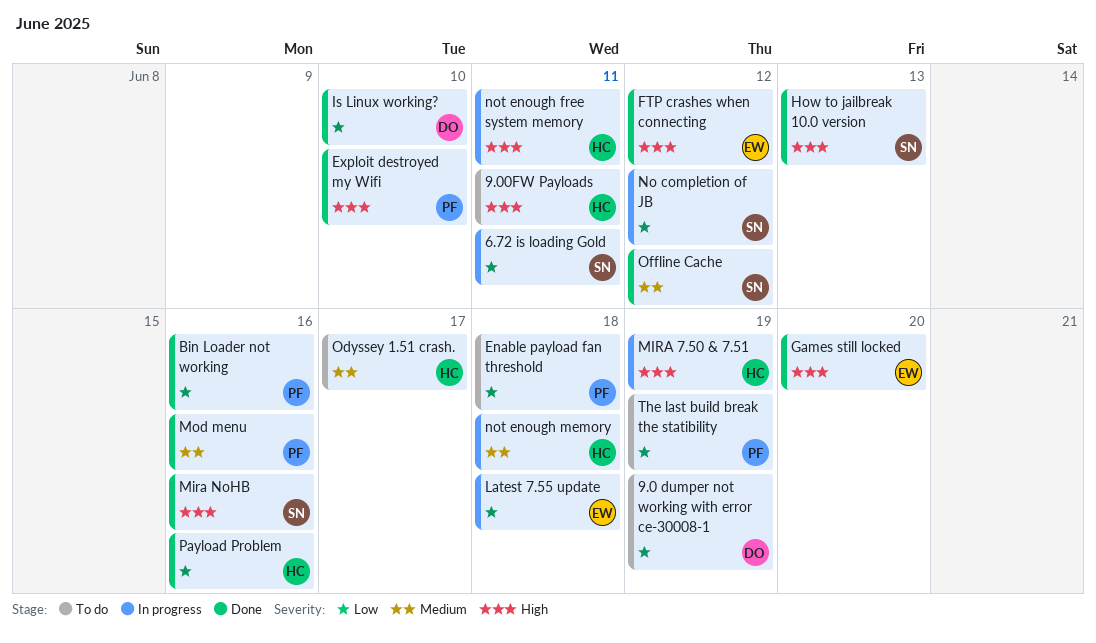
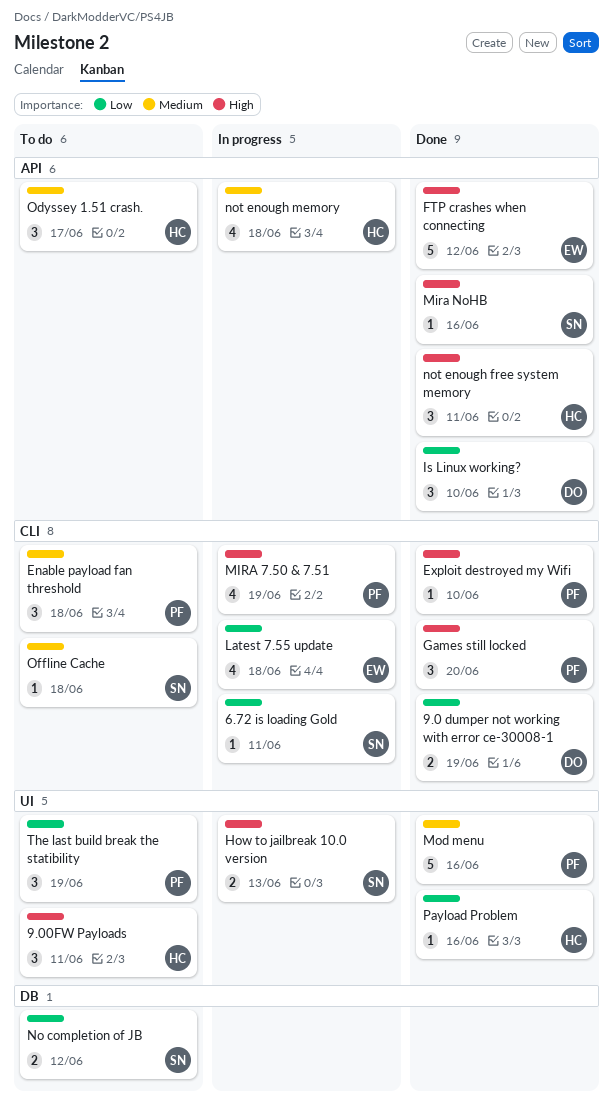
9.0 dumper not working with error ce-30008-1, status: To do -> Done
Bin Loader not working: present -> none
Enable payload fan threshold, priority: Low -> Medium
Games still locked, owner: EW -> PF
How to jailbreak 10.0 version, status: Done -> In progress
MIRA 7.50 & 7.51, owner: HC -> PF
No completion of JB, status: In progress -> To do
not enough free system memory, status: In progress -> Done
Offline Cache, status: Done -> To do
Offline Cache, due: Jun 12 -> Jun 18

